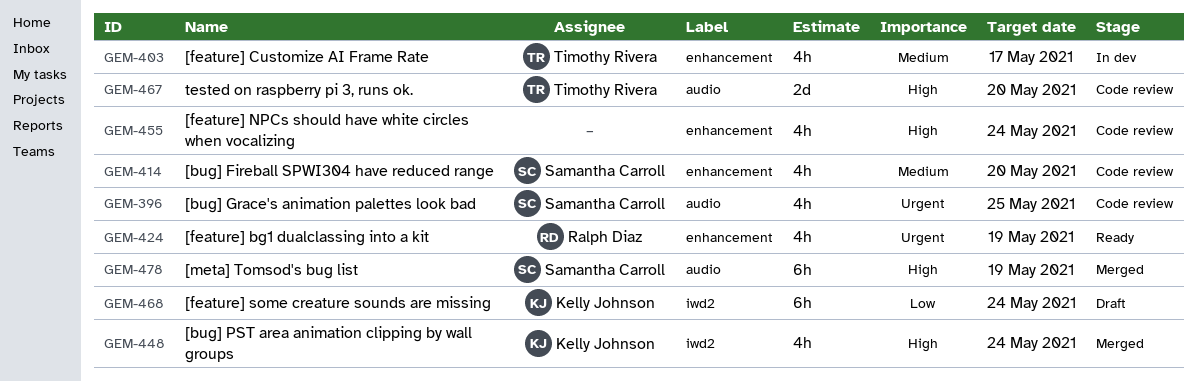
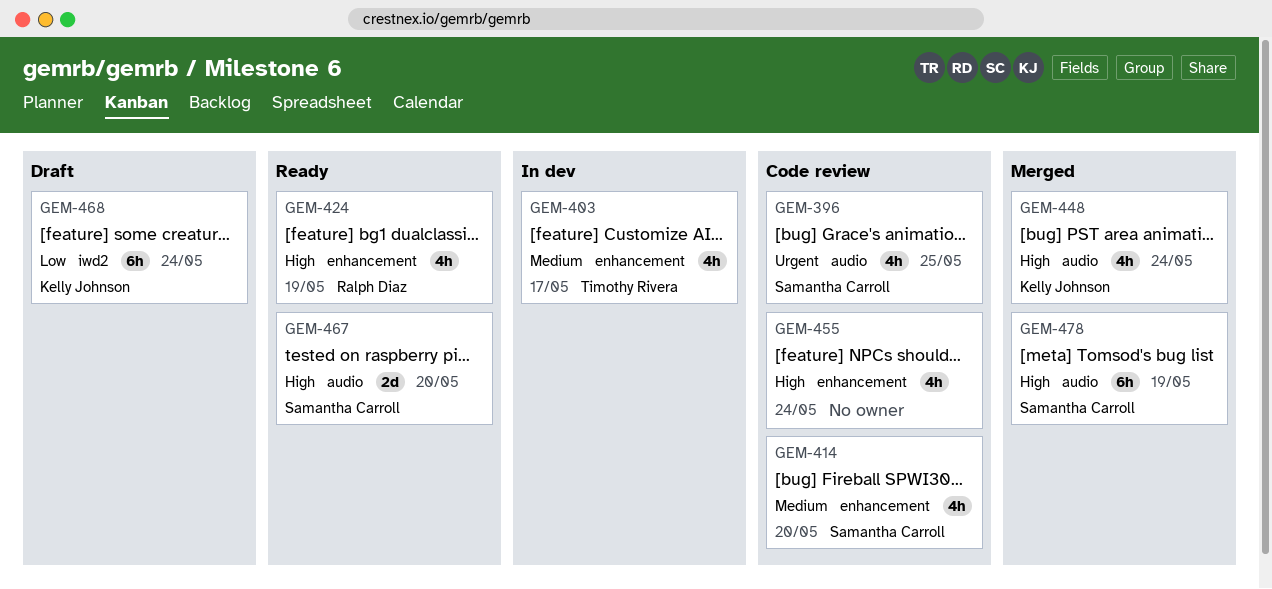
GEM-424, priority: Urgent -> High
GEM-448, label: iwd2 -> audio
GEM-467, status: Code review -> Ready
GEM-467, owner: Timothy Rivera -> Samantha Carroll

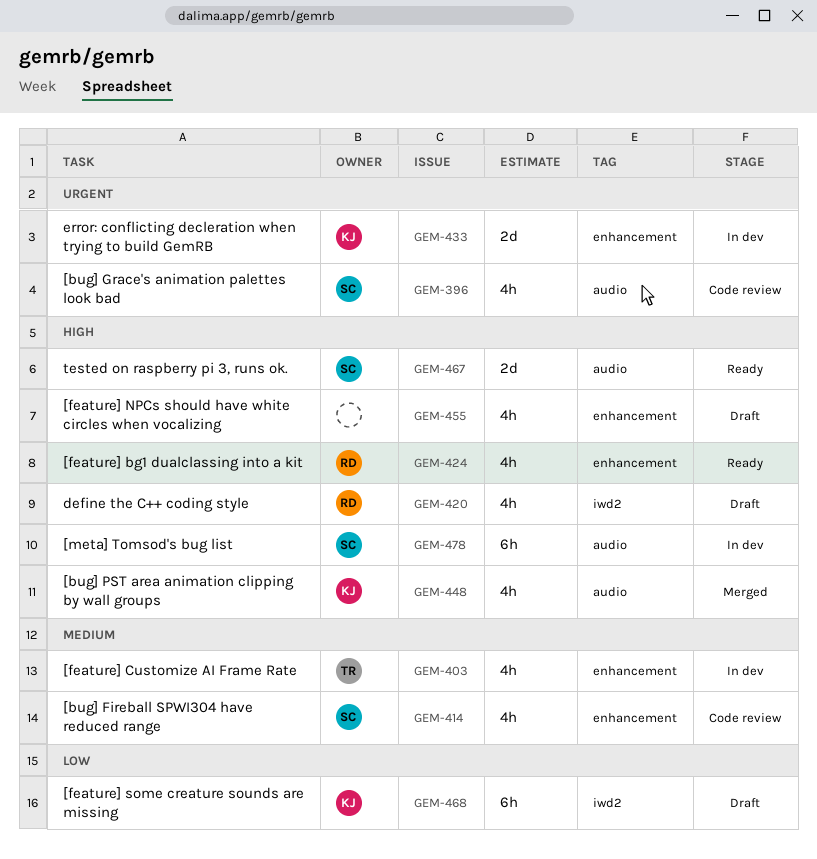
GEM-420: none -> present
GEM-433: none -> present
GEM-455, status: Code review -> Draft
GEM-478, status: Merged -> In dev

